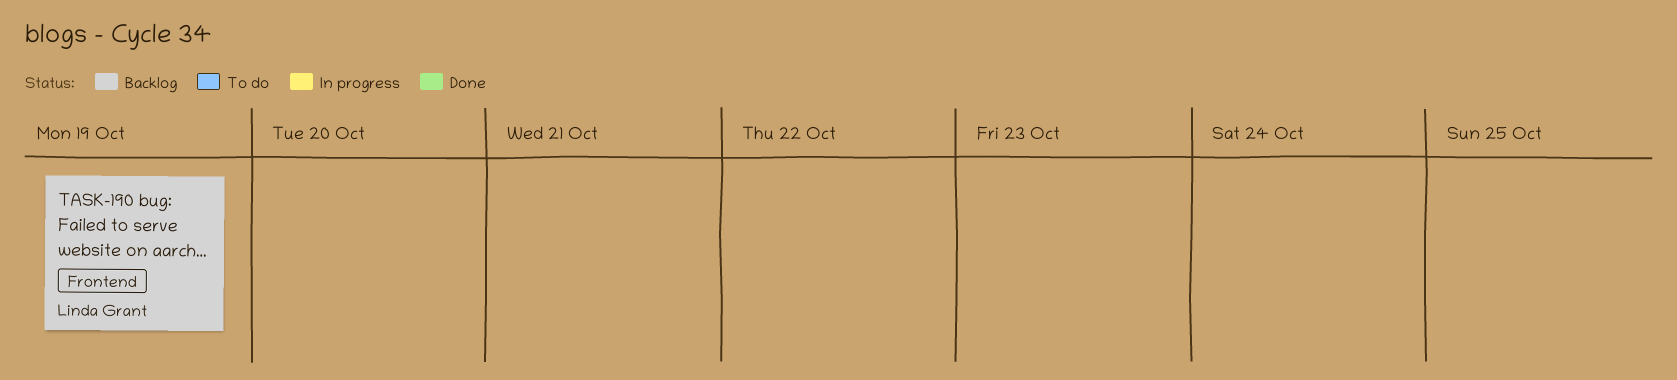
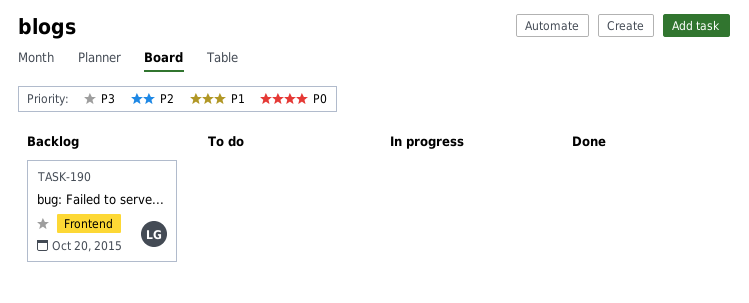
TASK-190, due: Oct 19 -> Oct 20

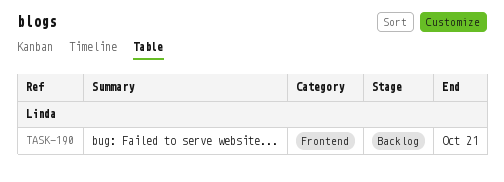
TASK-190, due: Oct 20 -> Oct 21

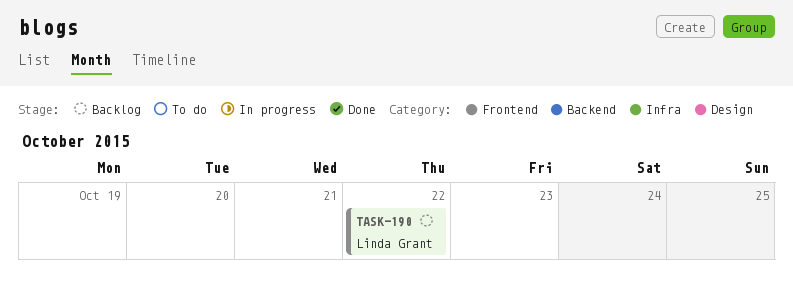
TASK-190, due: Oct 21 -> Oct 22

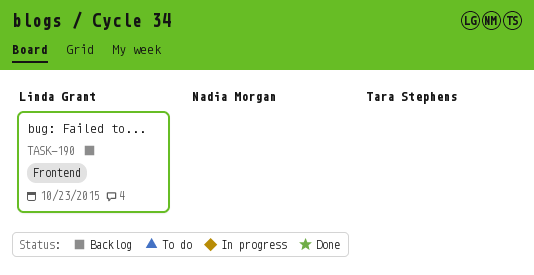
TASK-190, due: Oct 22 -> Oct 23

